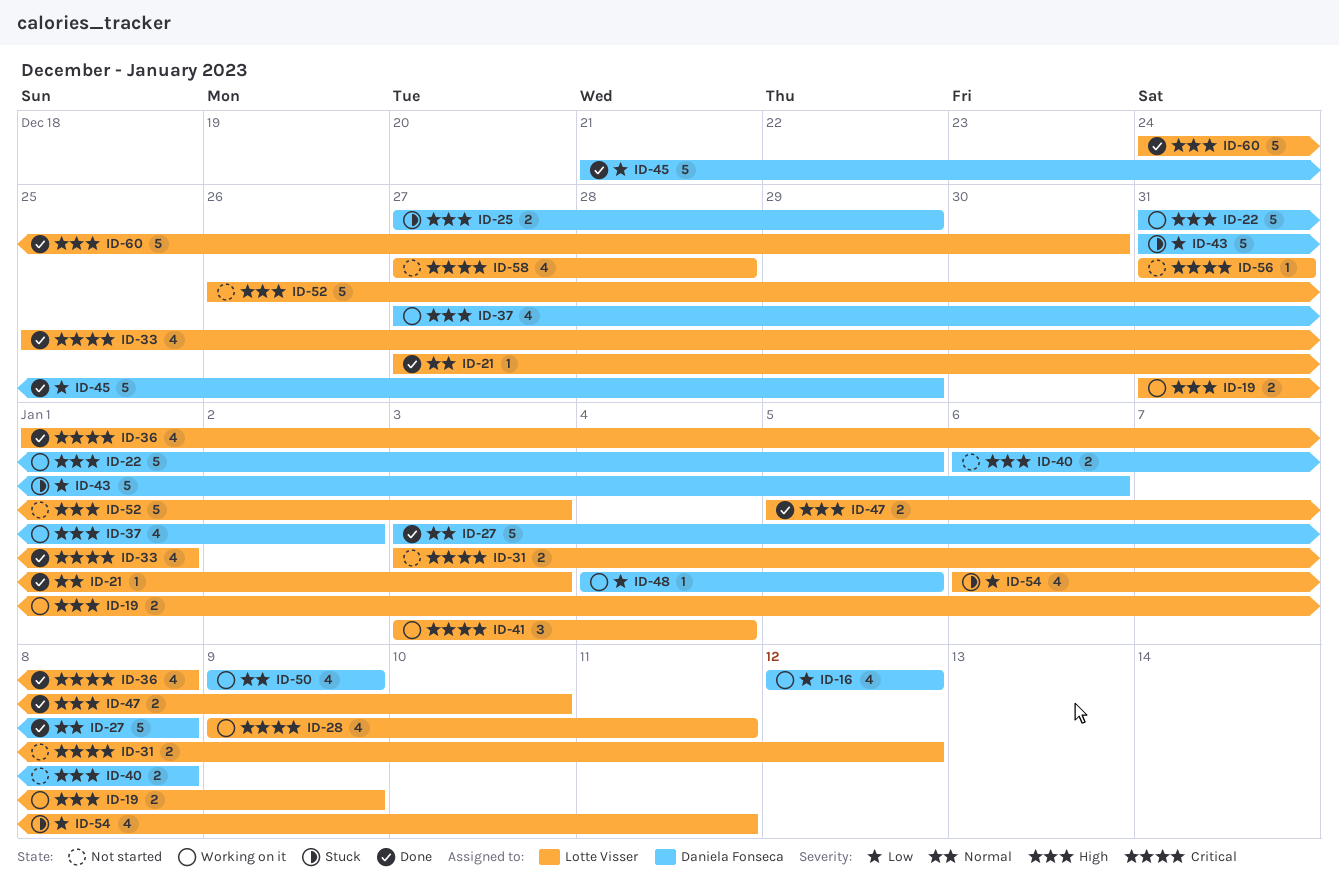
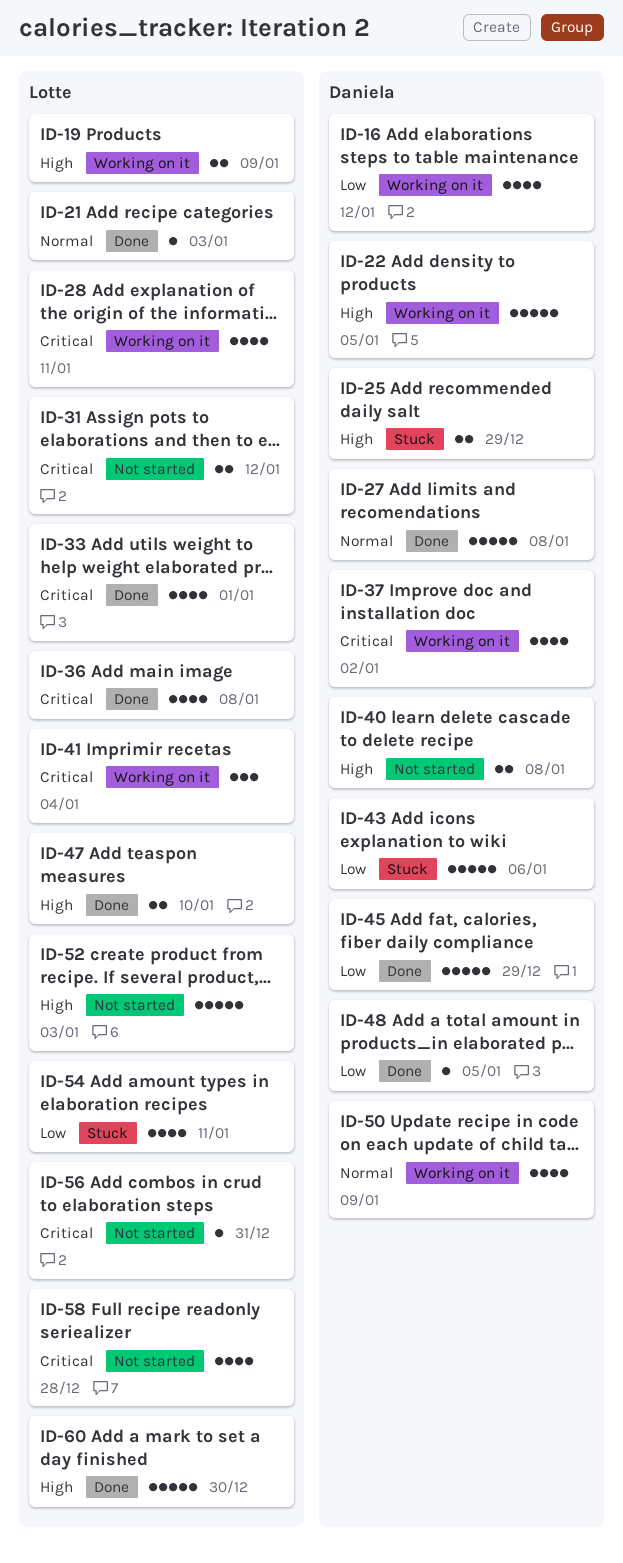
ID-37, priority: High -> Critical
ID-48, status: Working on it -> Done

